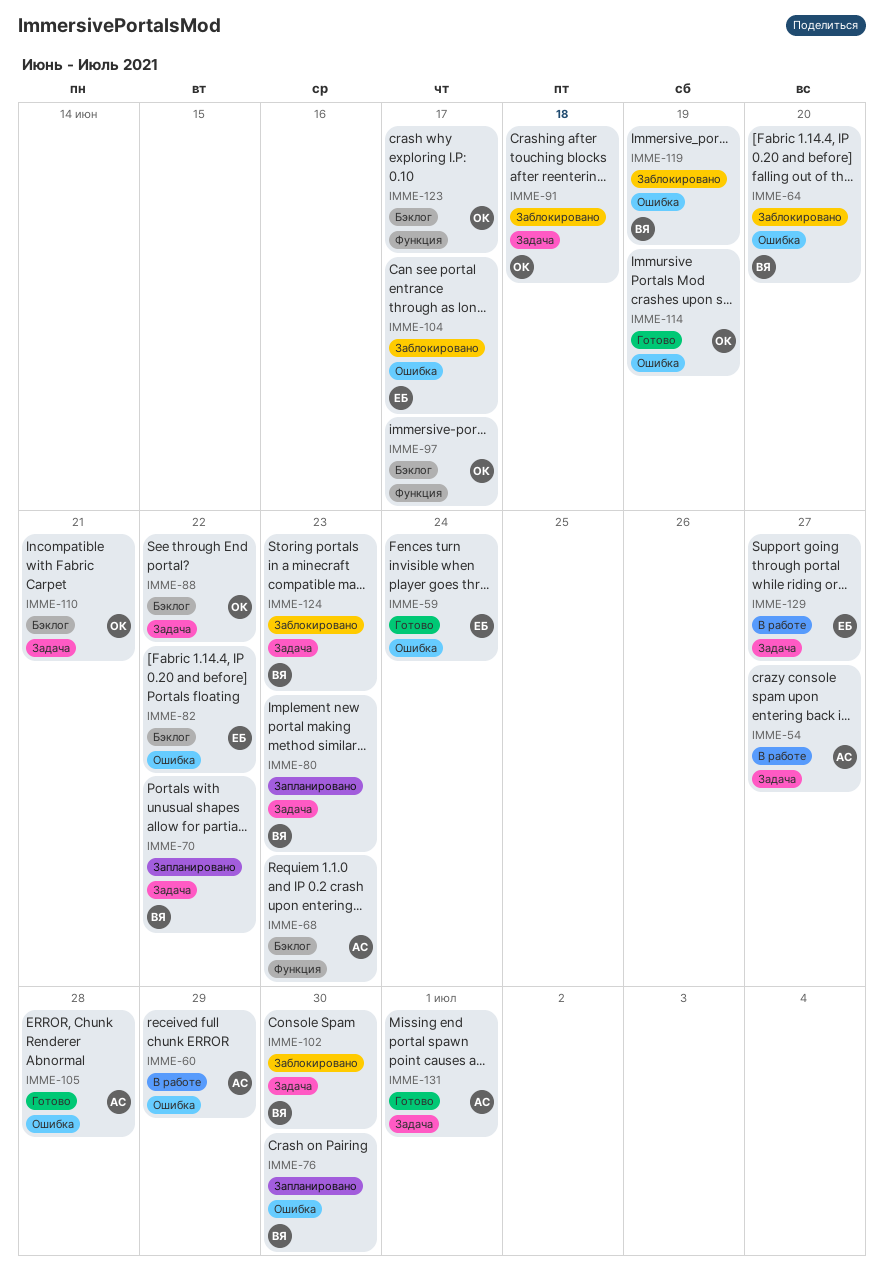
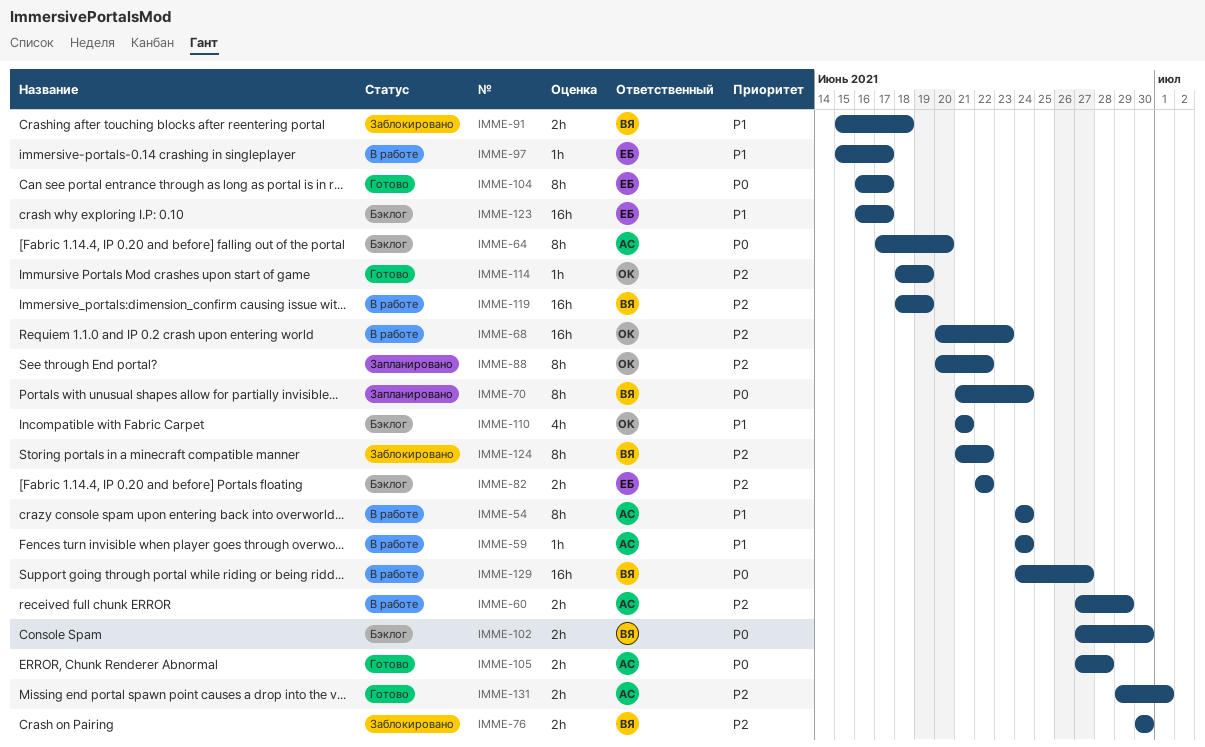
IMME-54, due: Jun 27 -> Jun 24
IMME-59, status: Готово -> В работе
IMME-59, owner: ЕБ -> АС
IMME-64, status: Заблокировано -> Бэклог
IMME-64, owner: ВЯ -> АС
IMME-68, status: Бэклог -> В работе
IMME-68, owner: АС -> ОК
IMME-70, due: Jun 22 -> Jun 24
IMME-76, status: Запланировано -> Заблокировано
IMME-80: present -> none
IMME-88, status: Бэклог -> Запланировано
IMME-91, owner: ОК -> ВЯ
IMME-97, status: Бэклог -> В работе
IMME-97, owner: ОК -> ЕБ
IMME-102, status: Заблокировано -> Бэклог
IMME-104, status: Заблокировано -> Готово
IMME-119, status: Заблокировано -> В работе
IMME-123, owner: ОК -> ЕБ
IMME-124, due: Jun 23 -> Jun 22
IMME-129, owner: ЕБ -> ВЯ

